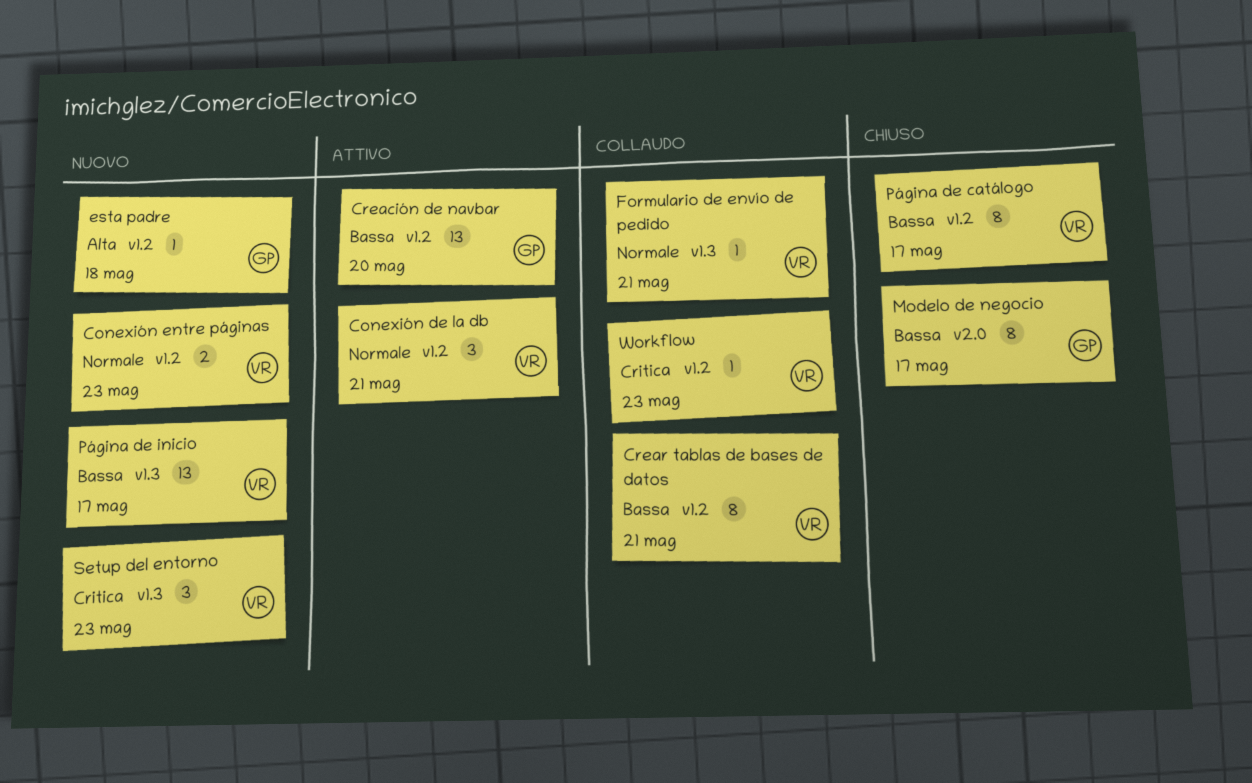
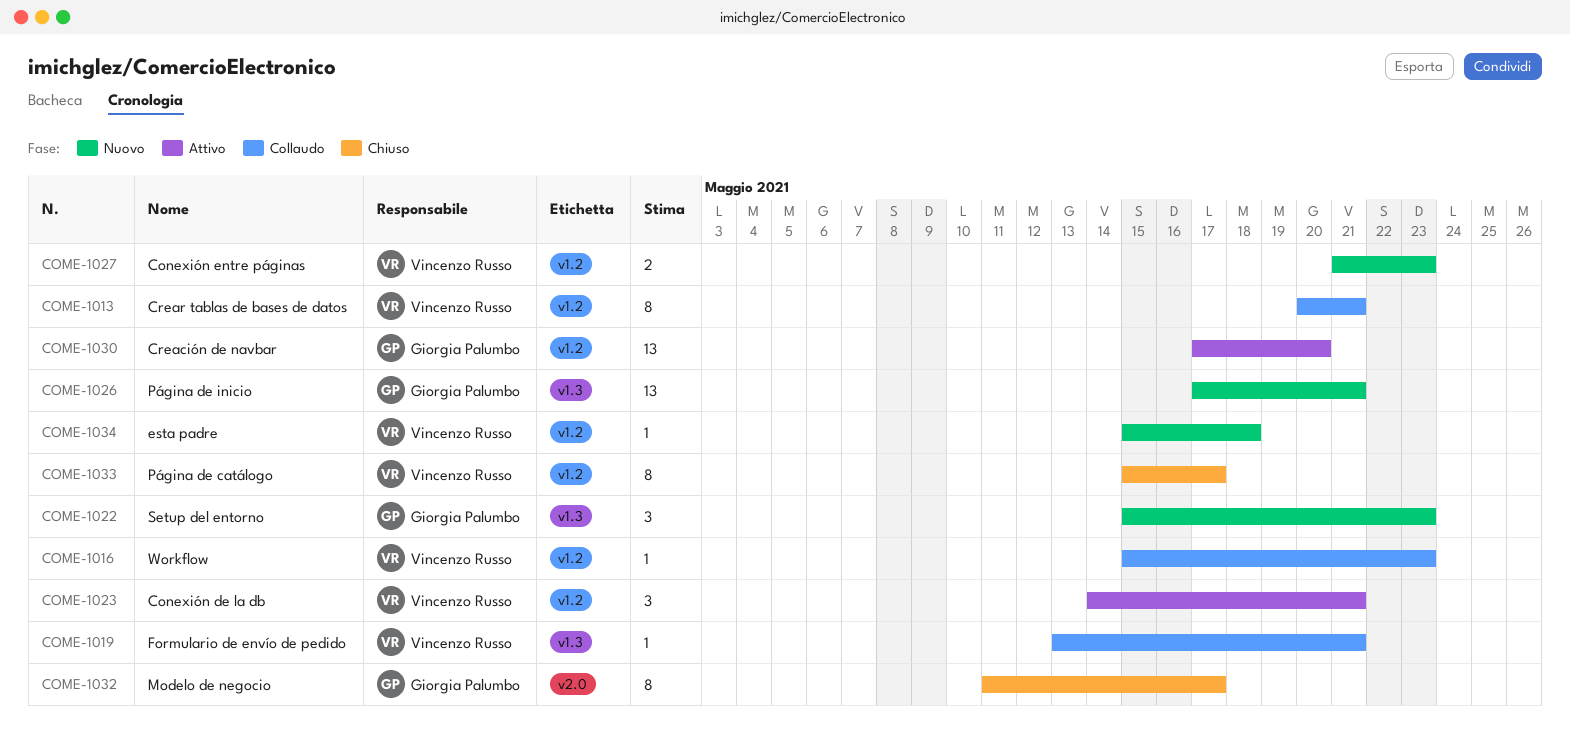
esta padre, owner: Giorgia Palumbo -> Vincenzo Russo
Página de inicio, owner: Vincenzo Russo -> Giorgia Palumbo
Página de inicio, due: May 17 -> May 21
Setup del entorno, owner: Vincenzo Russo -> Giorgia Palumbo

